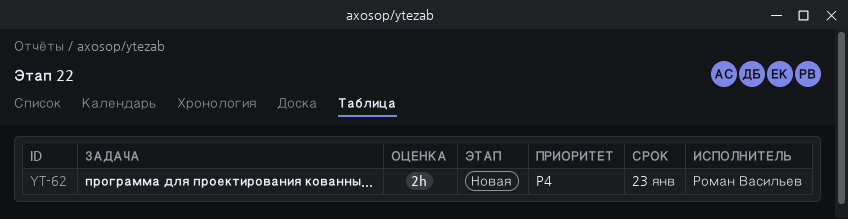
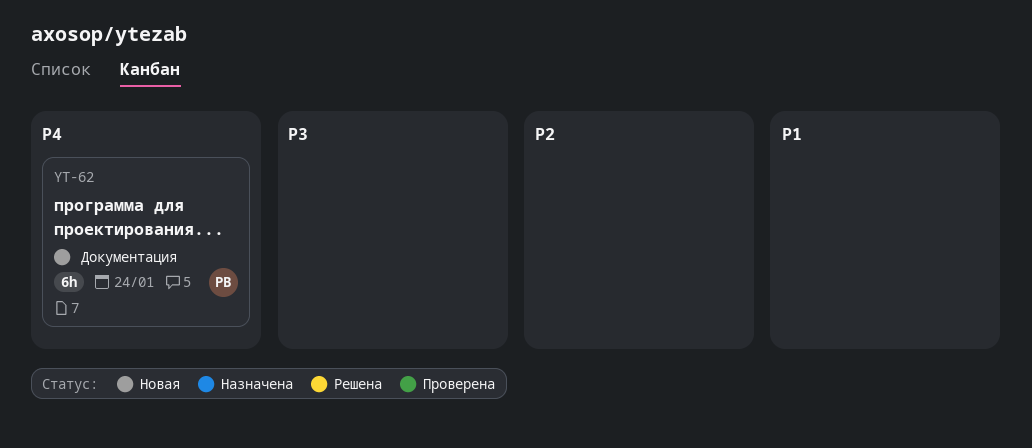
YT-62, estimate: 2h -> 6h
YT-62, due: Jan 23 -> Jan 24

